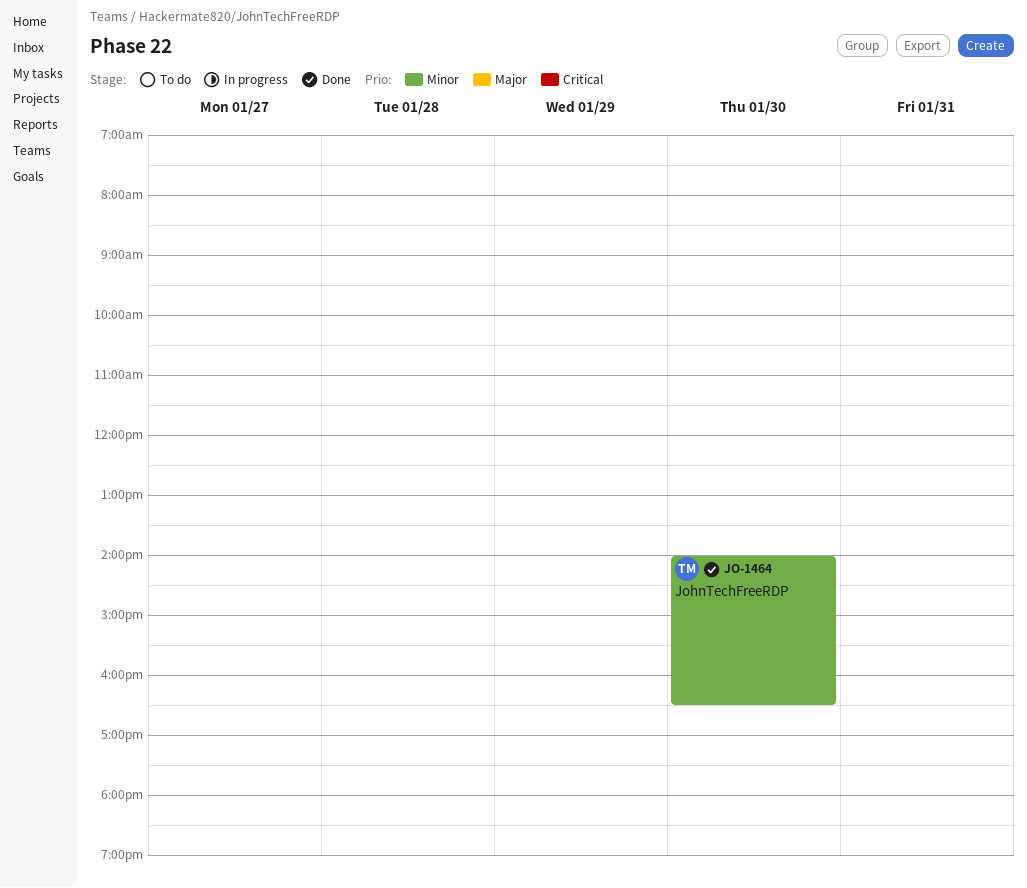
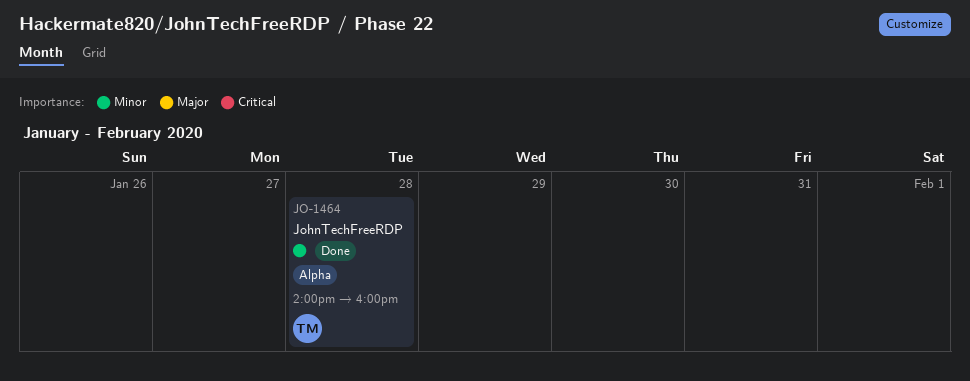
JO-1464, day: Jan 30 -> Jan 28
JO-1464, ends: 16:30 -> 16:00

